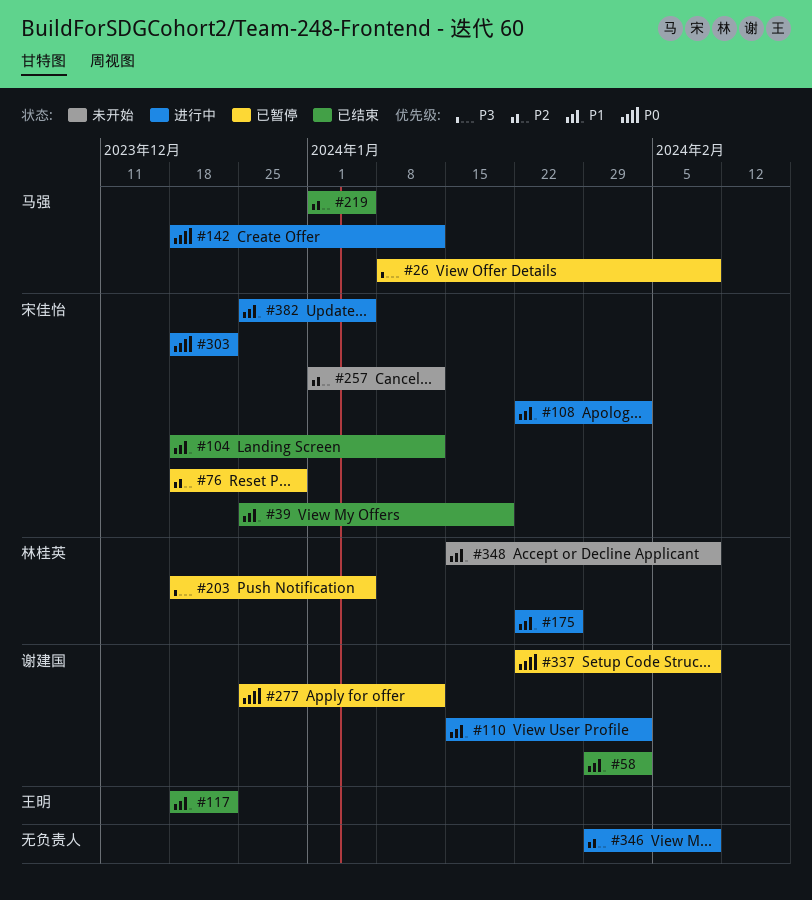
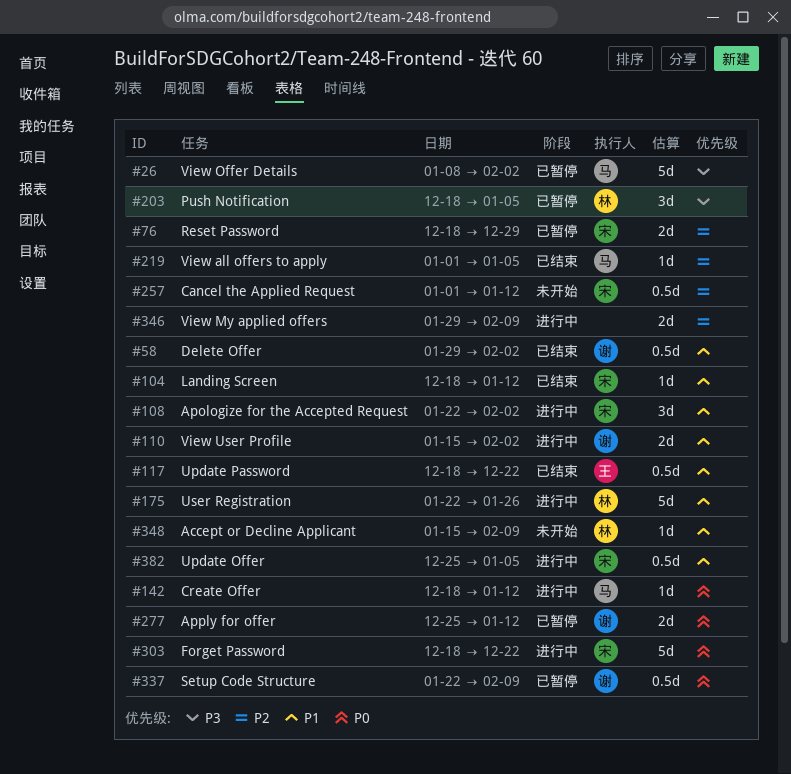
#26, due: Feb 9 -> Feb 2
#39: present -> none

